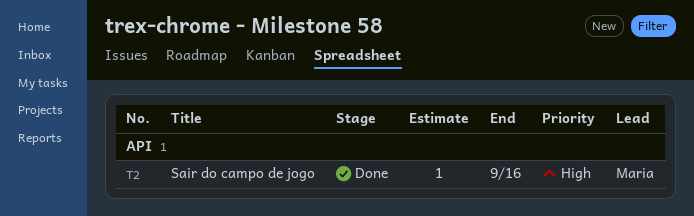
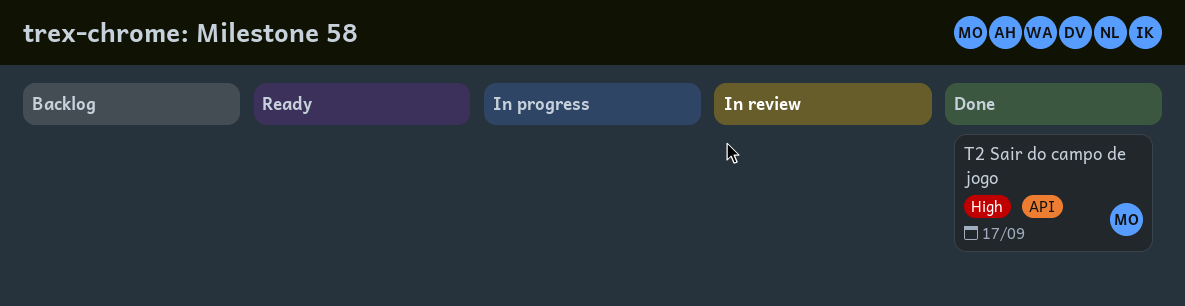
T2, due: Sep 16 -> Sep 17

